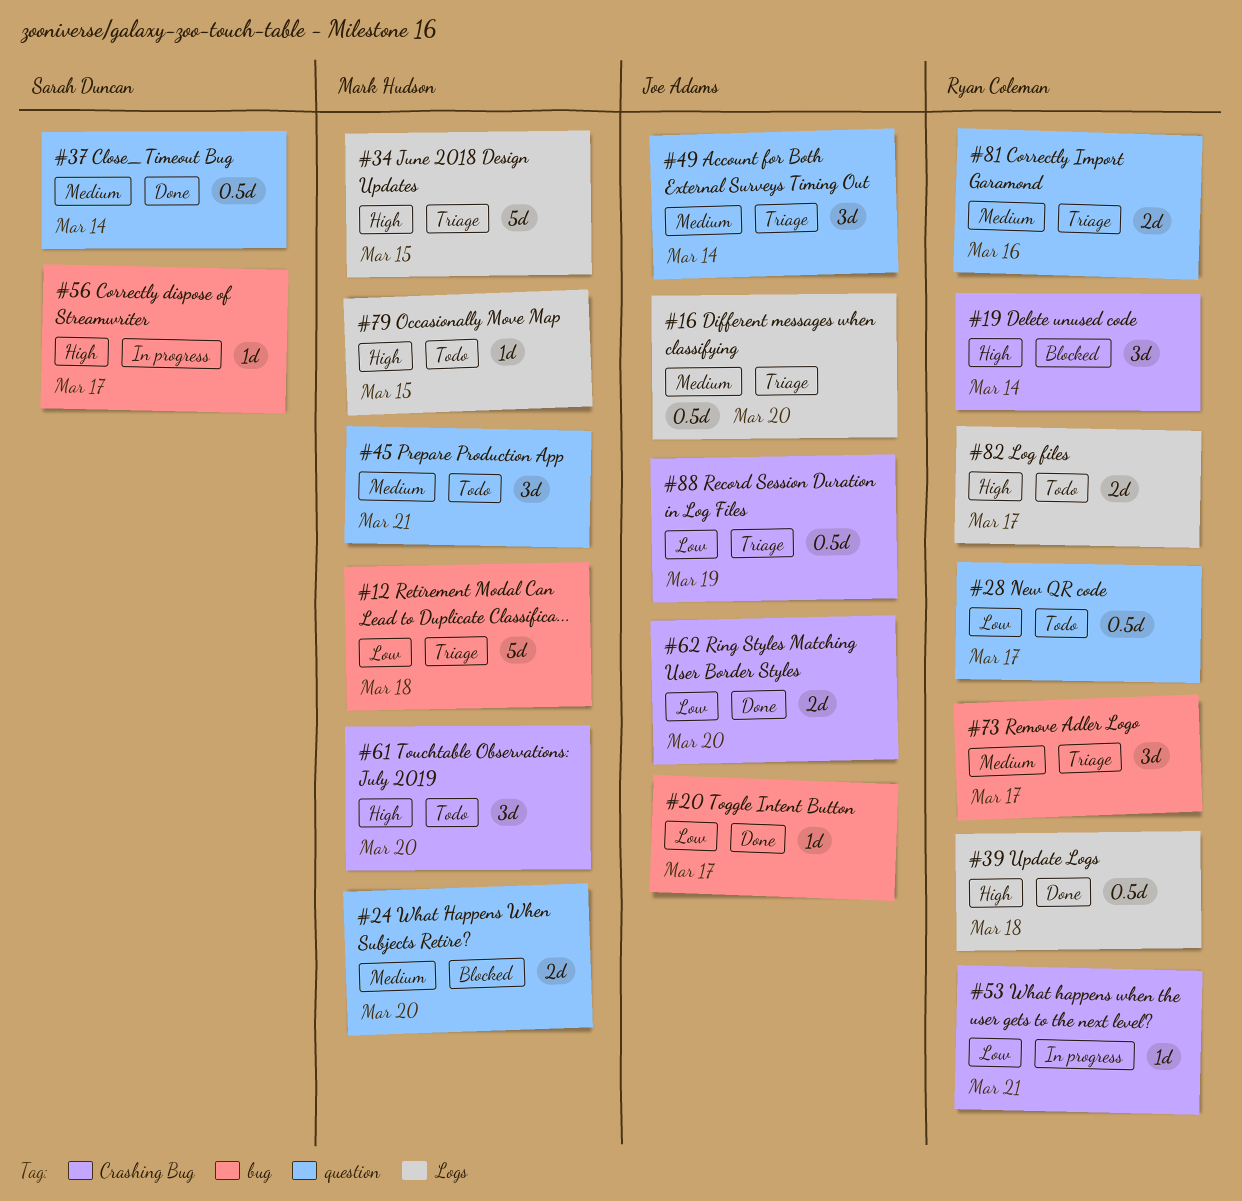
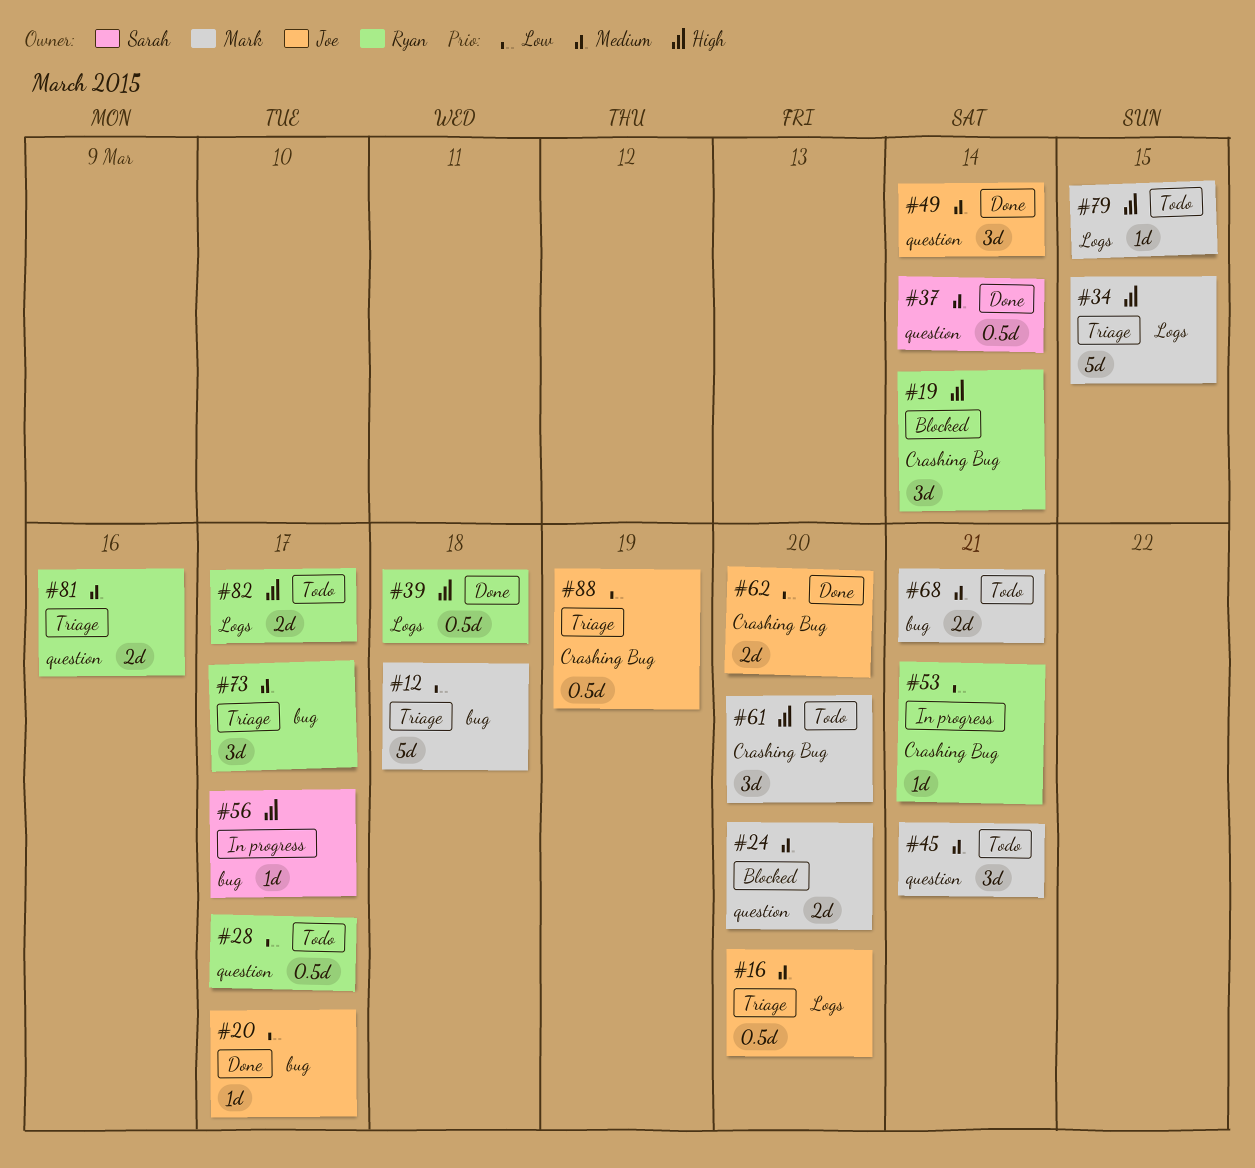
#49, status: Triage -> Done
#68: none -> present

